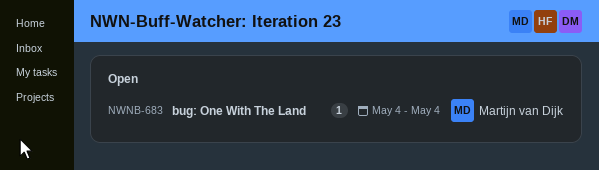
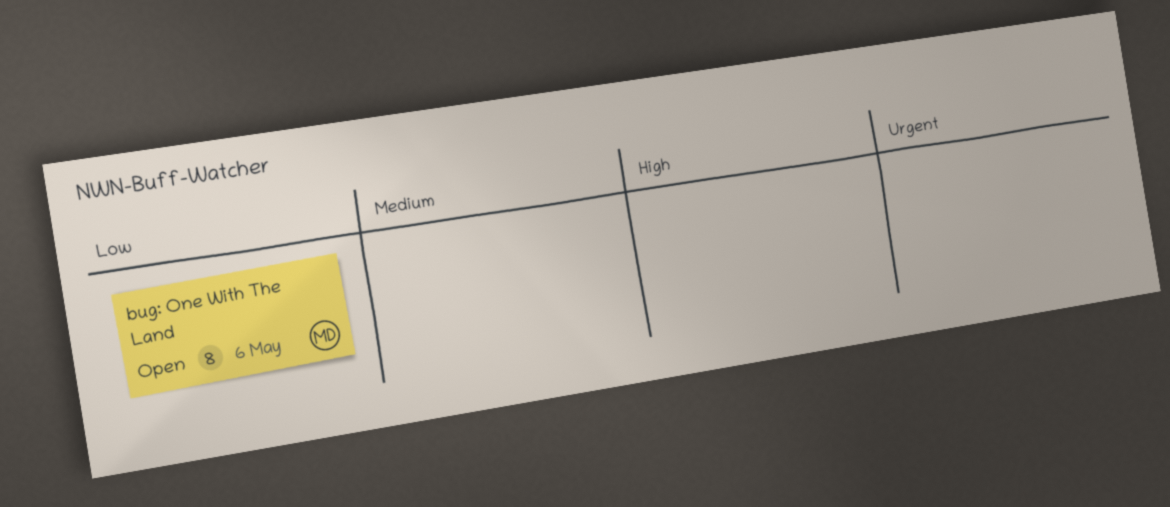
bug: One With The Land, estimate: 1 -> 8
bug: One With The Land, due: May 4 -> May 6

